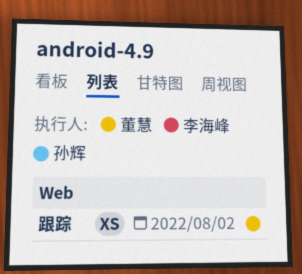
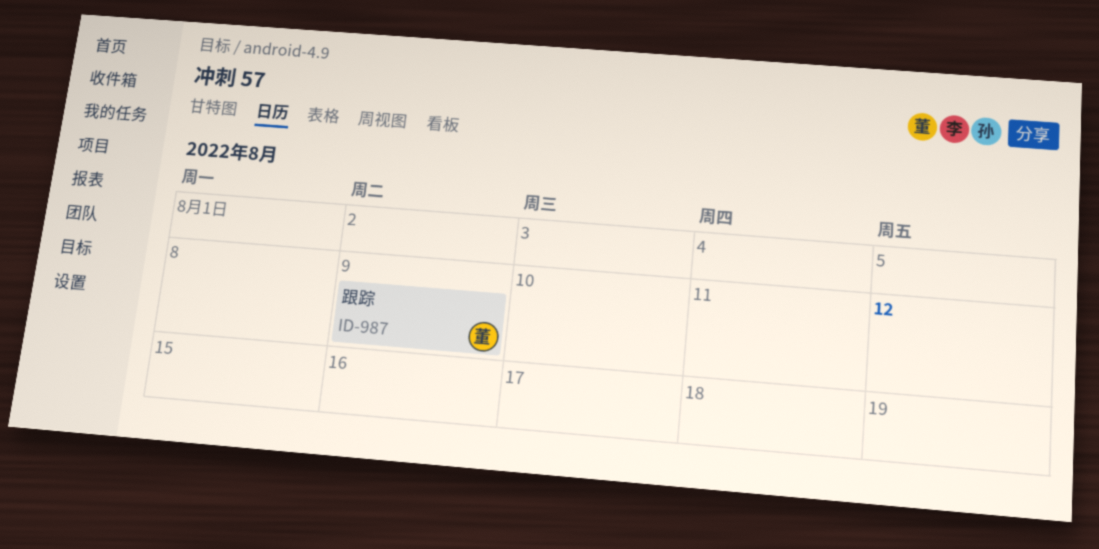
跟踪, due: Aug 2 -> Aug 9

